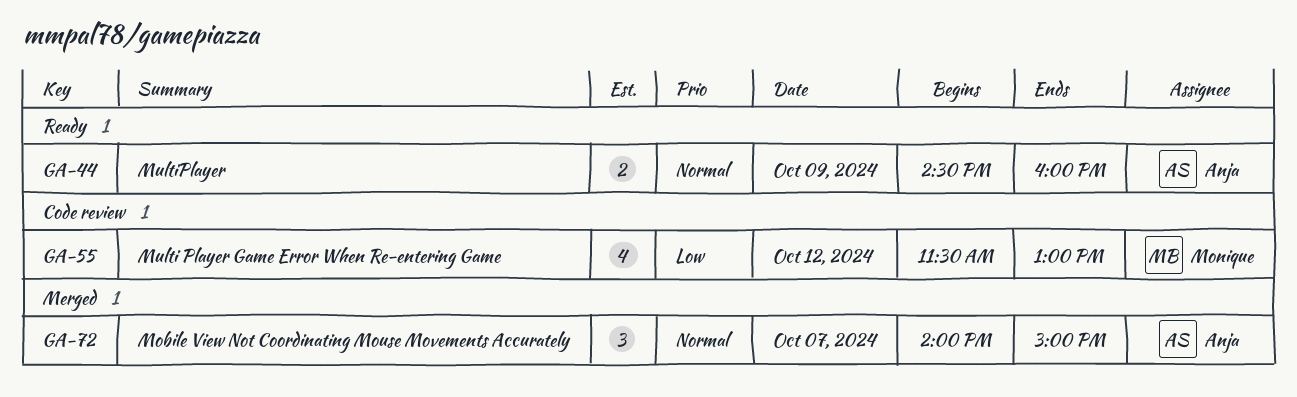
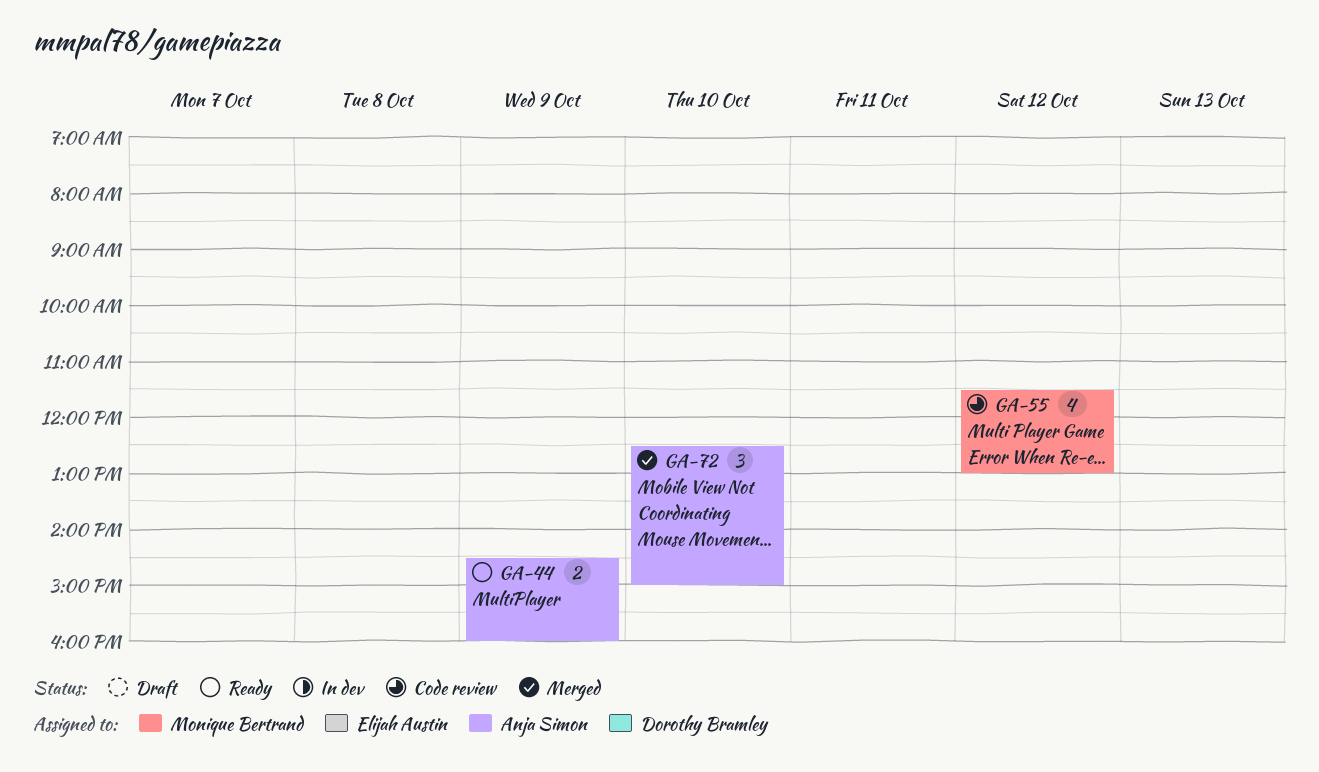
GA-72, day: Oct 7 -> Oct 10
GA-72, begins: 14:00 -> 12:30

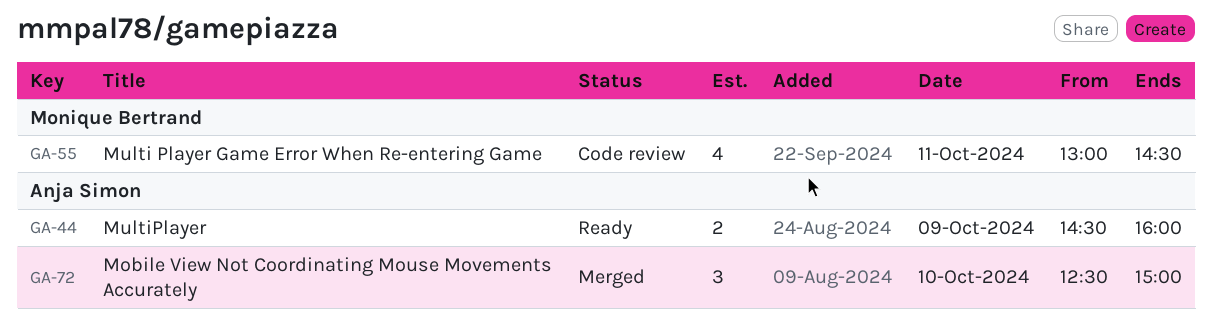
GA-55, day: Oct 12 -> Oct 11
GA-55, begins: 11:30 -> 13:00
GA-55, ends: 13:00 -> 14:30

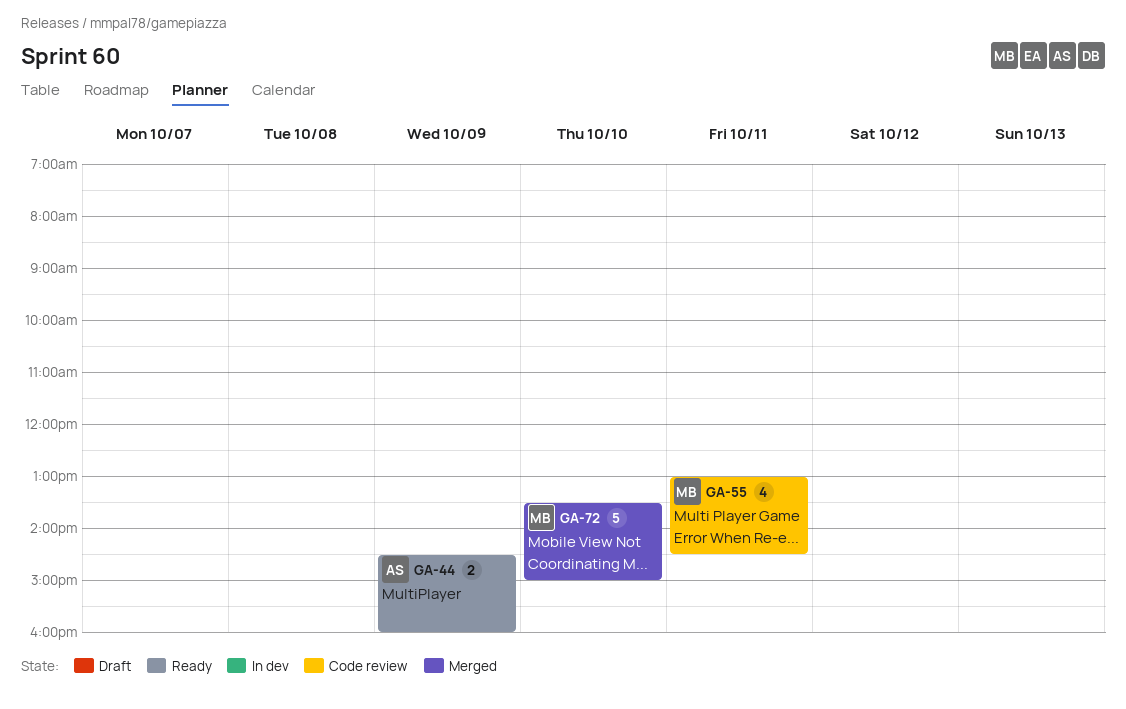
GA-72, owner: Anja Simon -> Monique Bertrand
GA-72, estimate: 3 -> 5
GA-72, begins: 12:30 -> 13:30

